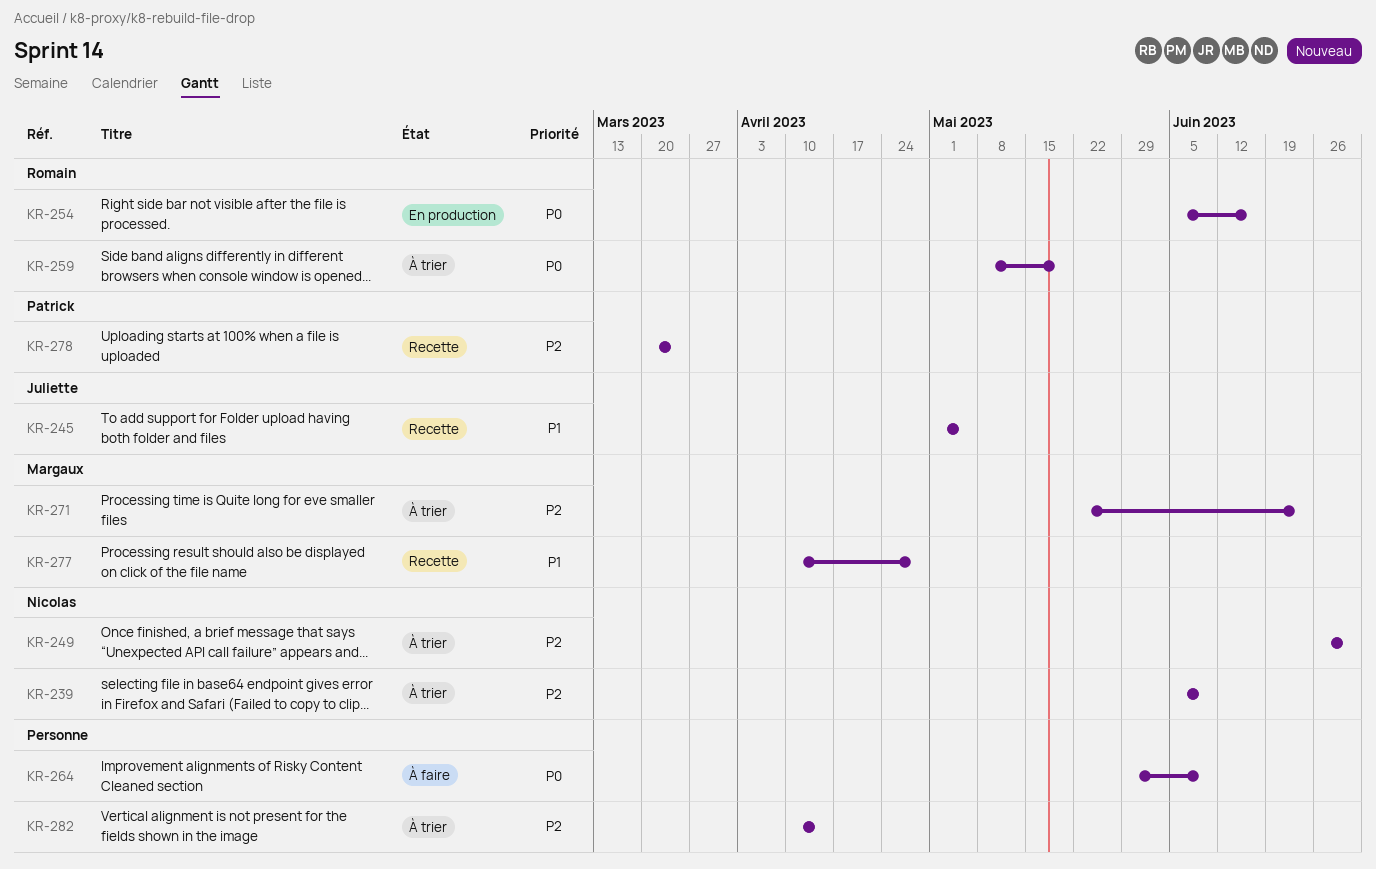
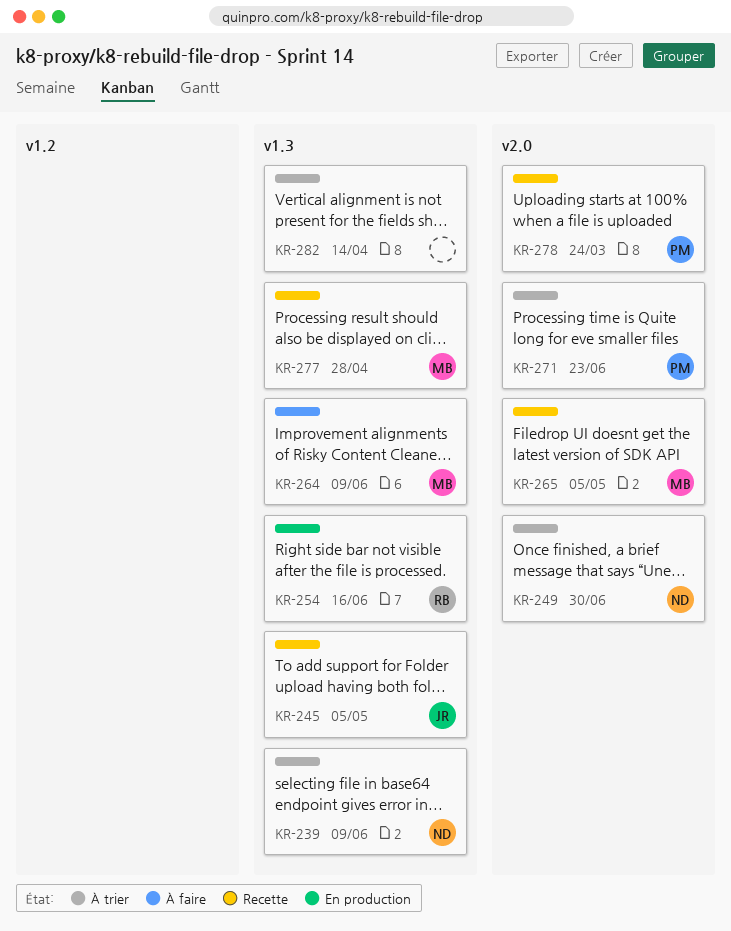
KR-259: present -> none
KR-264, owner: none -> Margaux
KR-265: none -> present
KR-271, owner: Margaux -> Patrick

